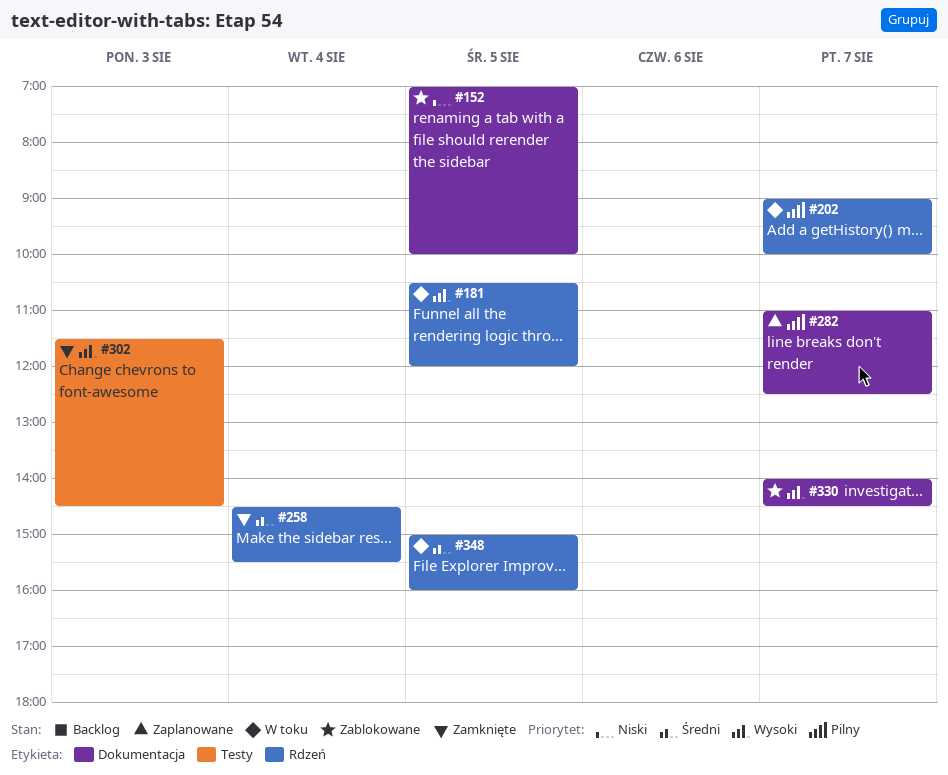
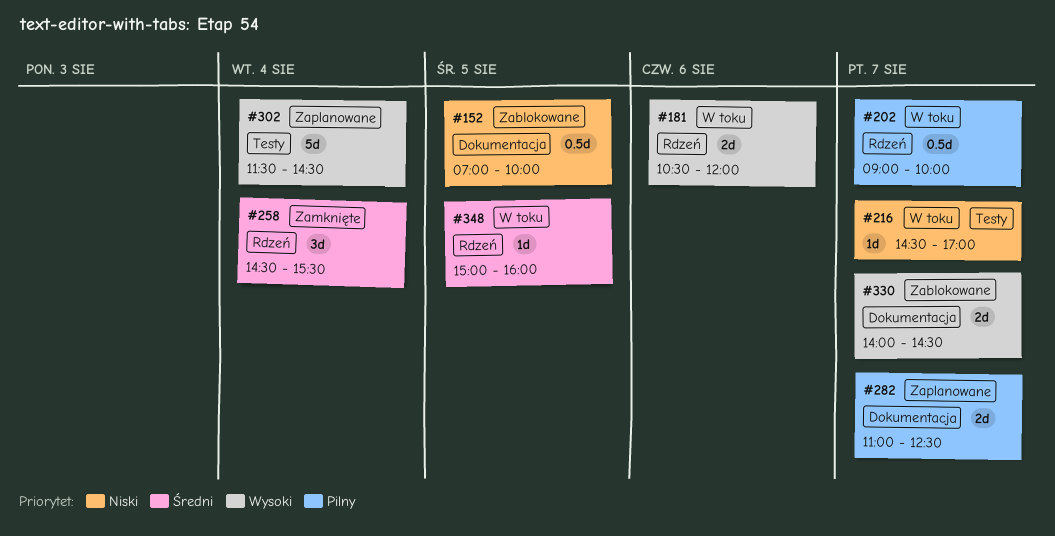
#181, day: Aug 5 -> Aug 6
#216: none -> present
#302, status: Zamknięte -> Zaplanowane
#302, day: Aug 3 -> Aug 4

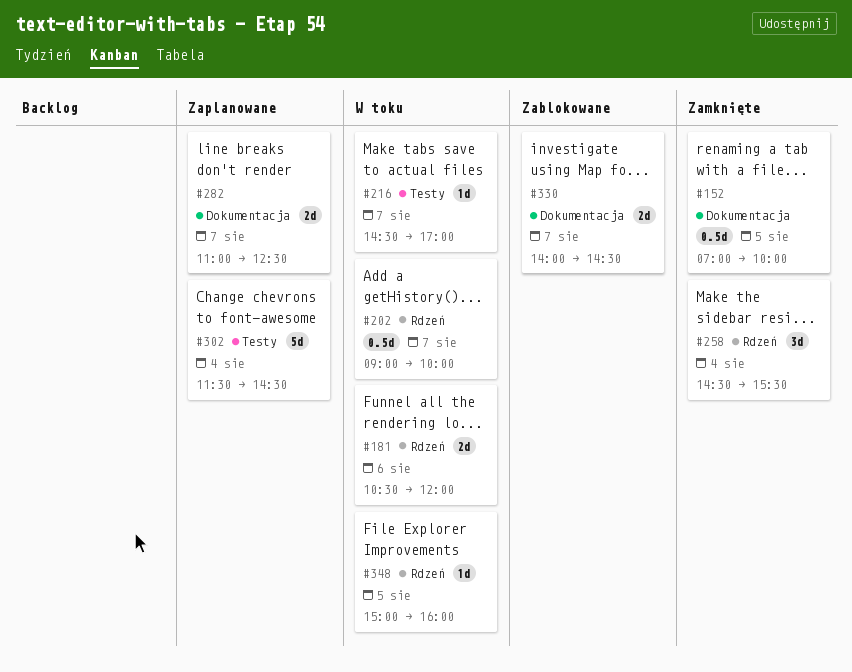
#152, status: Zablokowane -> Zamknięte

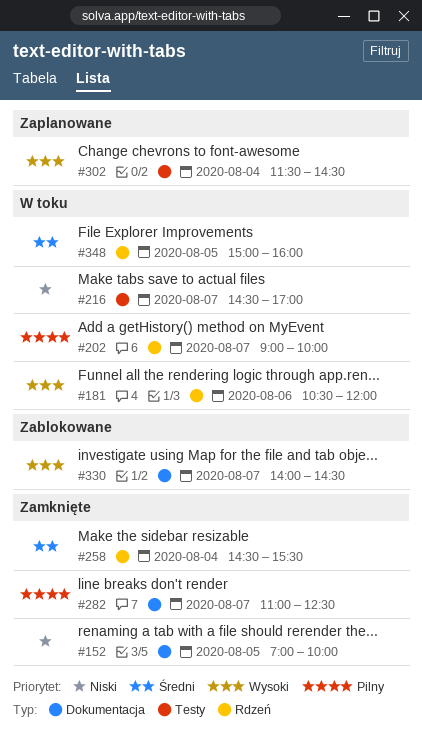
#282, status: Zaplanowane -> Zamknięte

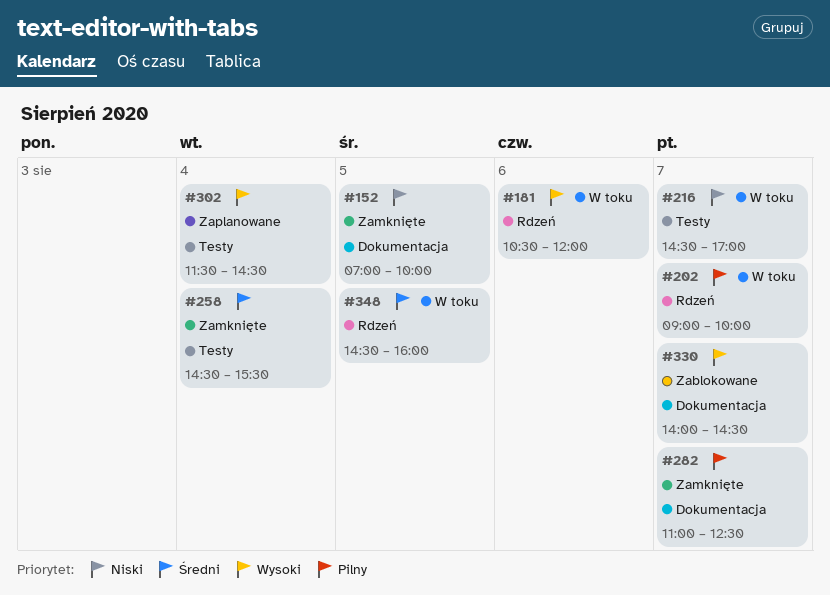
#258, label: Rdzeń -> Testy
#348, begins: 15:00 -> 14:30

